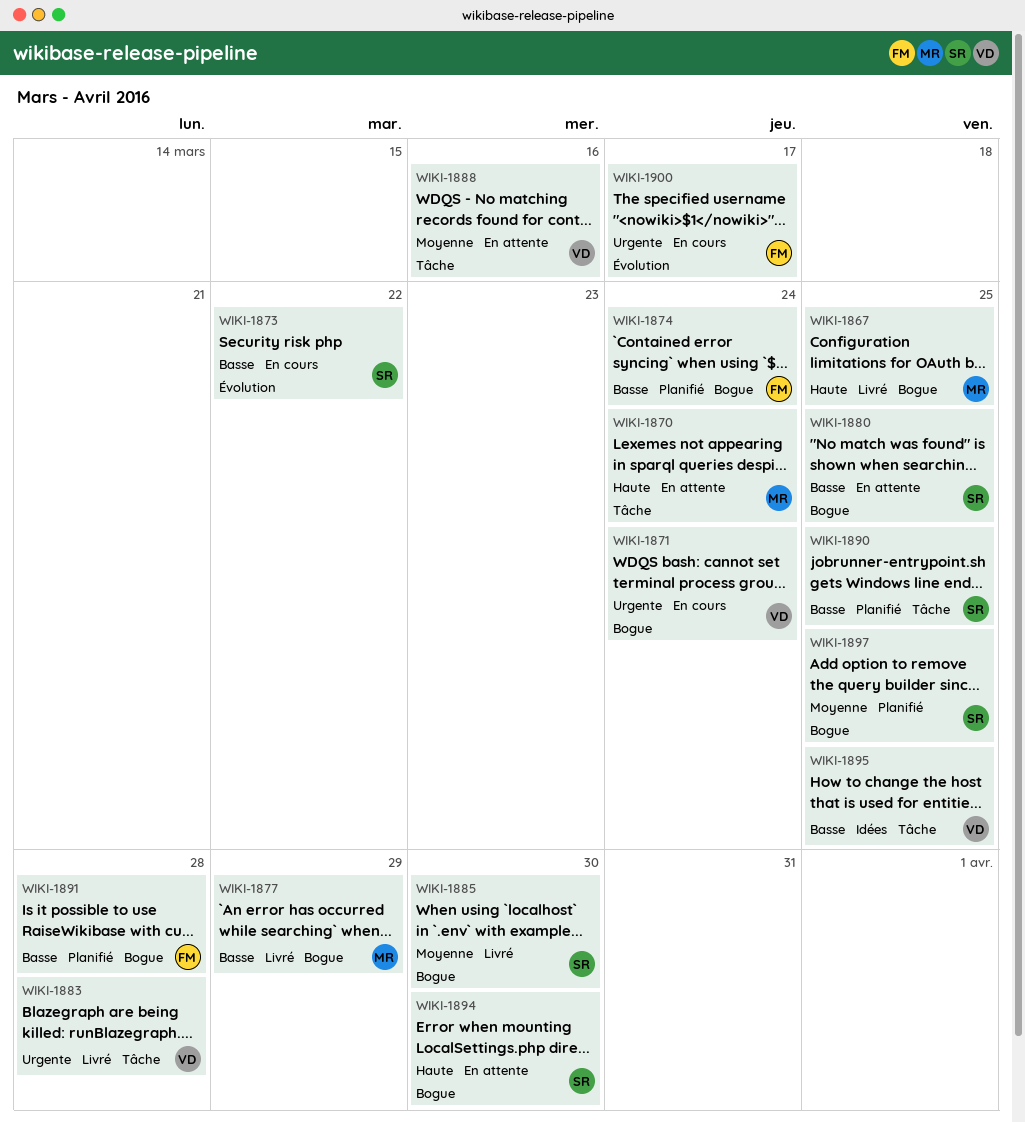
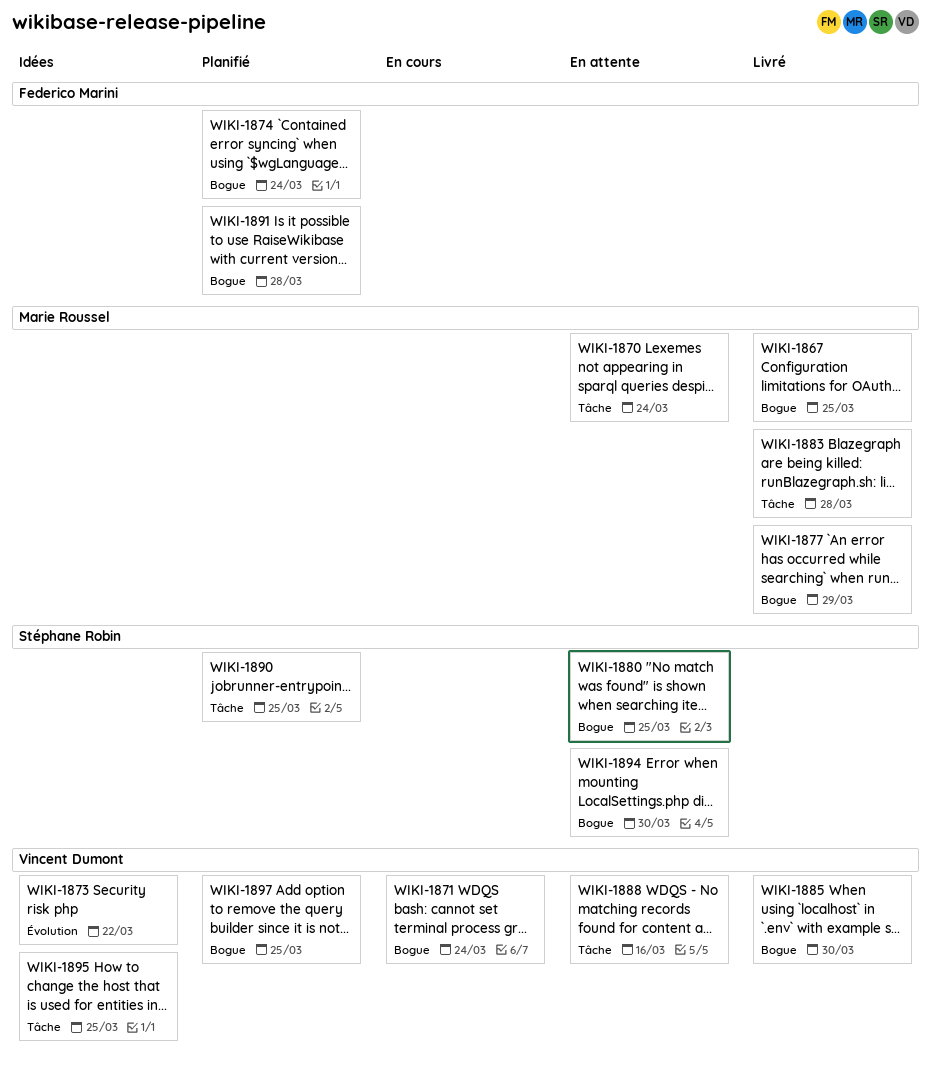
WIKI-1873, status: En cours -> Idées
WIKI-1873, owner: Stéphane Robin -> Vincent Dumont
WIKI-1883, owner: Vincent Dumont -> Marie Roussel
WIKI-1885, owner: Stéphane Robin -> Vincent Dumont
WIKI-1897, owner: Stéphane Robin -> Vincent Dumont
WIKI-1900: present -> none

